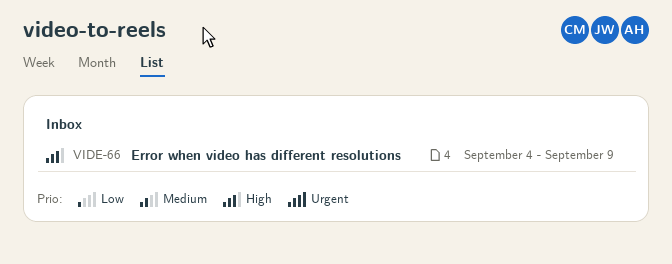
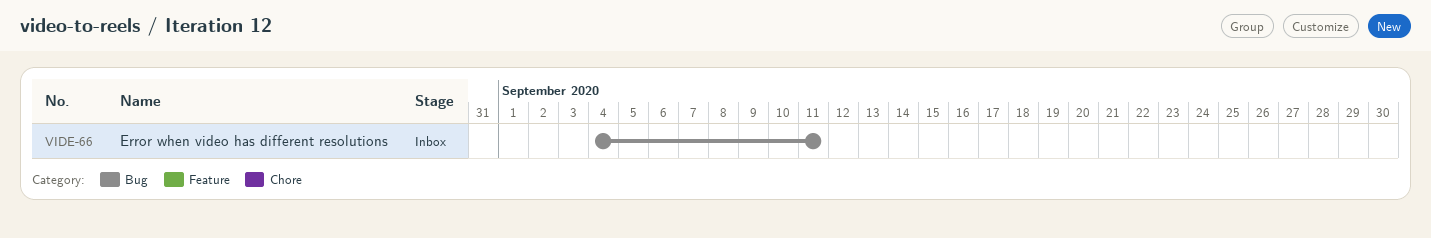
VIDE-66, due: Sep 9 -> Sep 11

